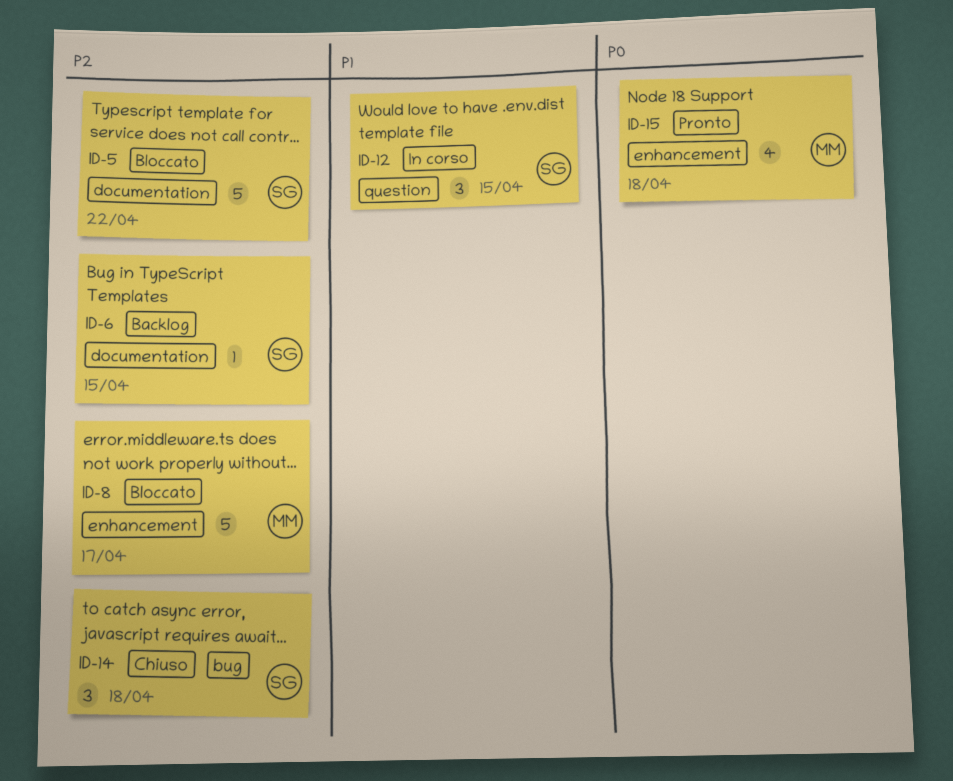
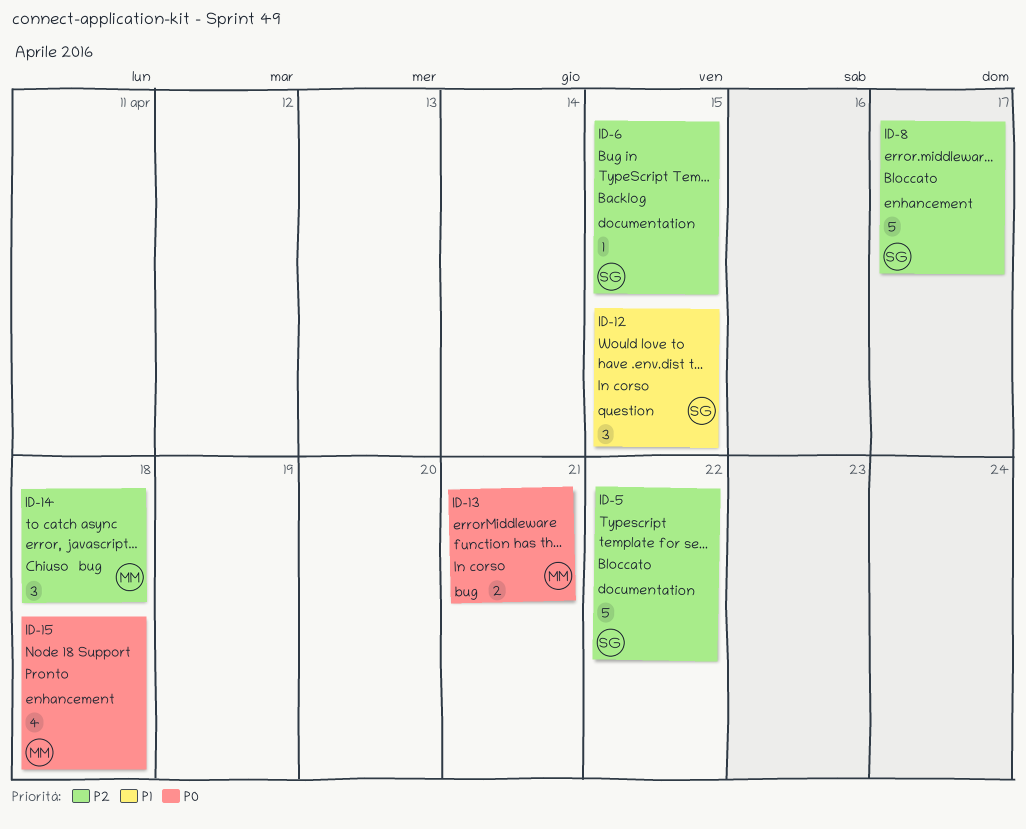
ID-8, owner: MM -> SG
ID-13: none -> present
ID-14, owner: SG -> MM

